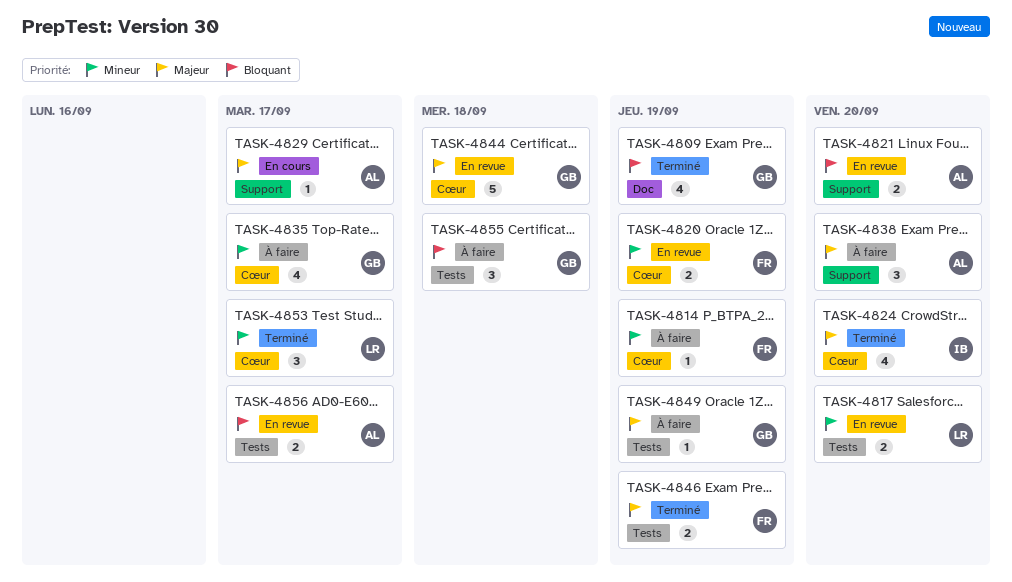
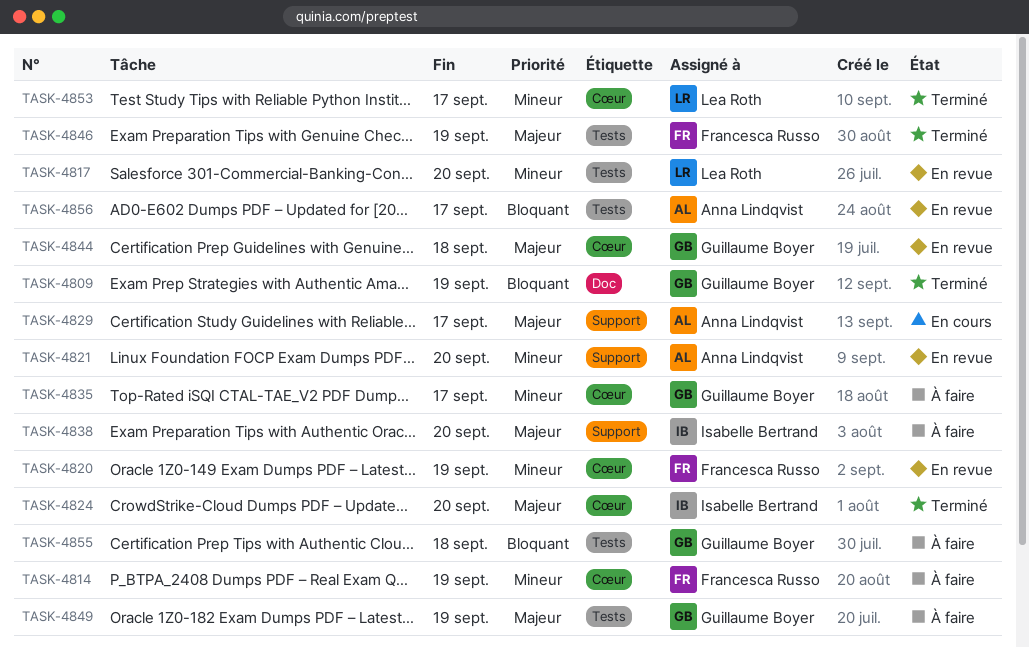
TASK-4821, priority: Bloquant -> Mineur
TASK-4838, owner: Anna Lindqvist -> Isabelle Bertrand

